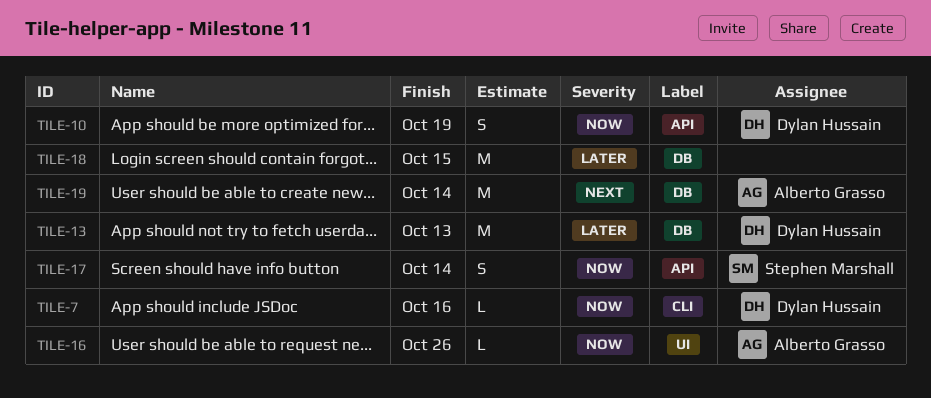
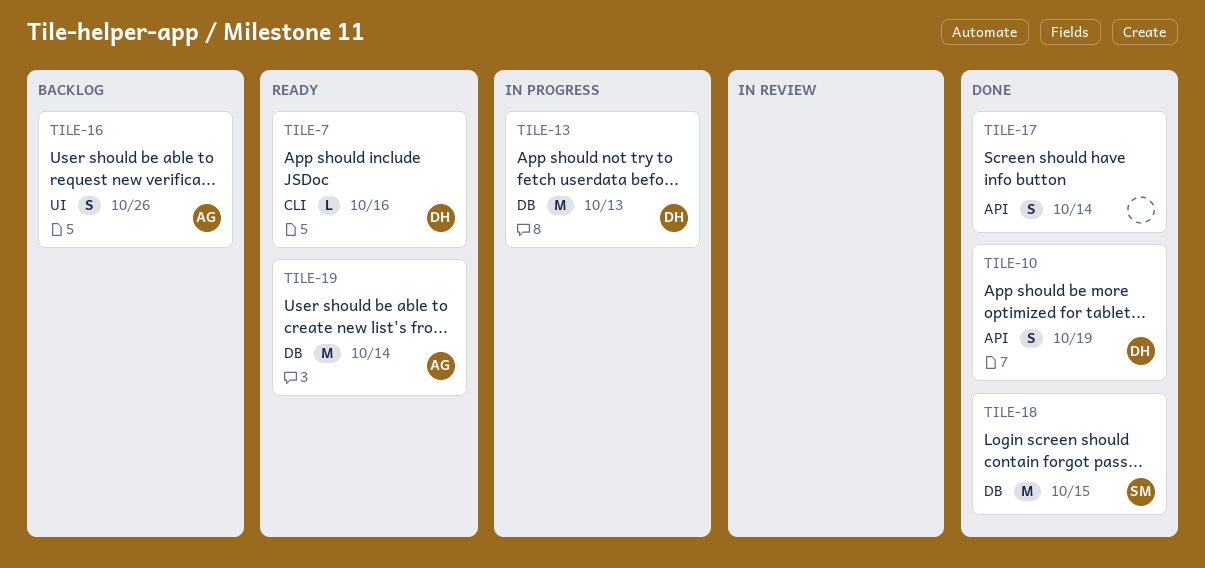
TILE-16, estimate: L -> S
TILE-17, owner: Stephen Marshall -> none
TILE-18, owner: none -> Stephen Marshall

